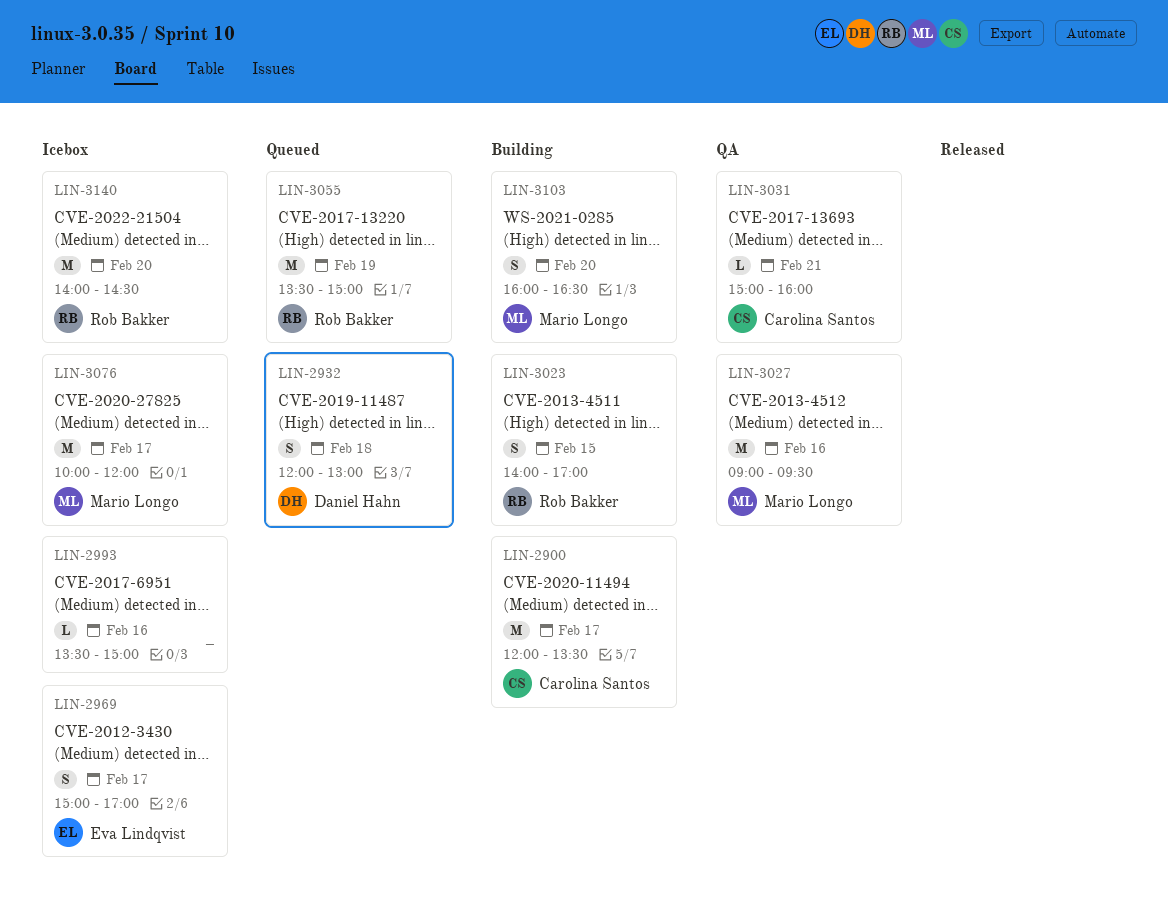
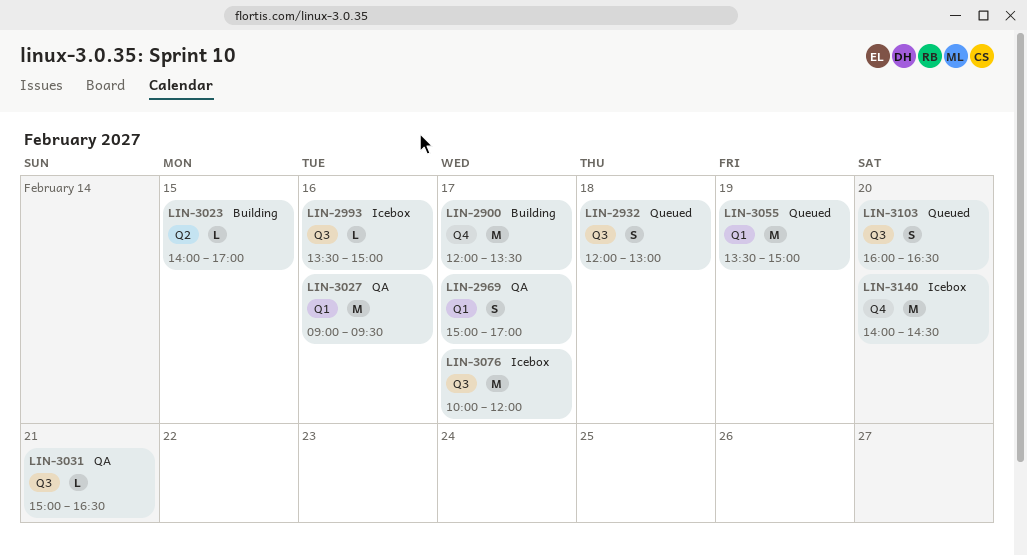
LIN-2969, status: Icebox -> QA
LIN-3023, estimate: S -> L
LIN-3031, ends: 16:00 -> 16:30
LIN-3103, status: Building -> Queued

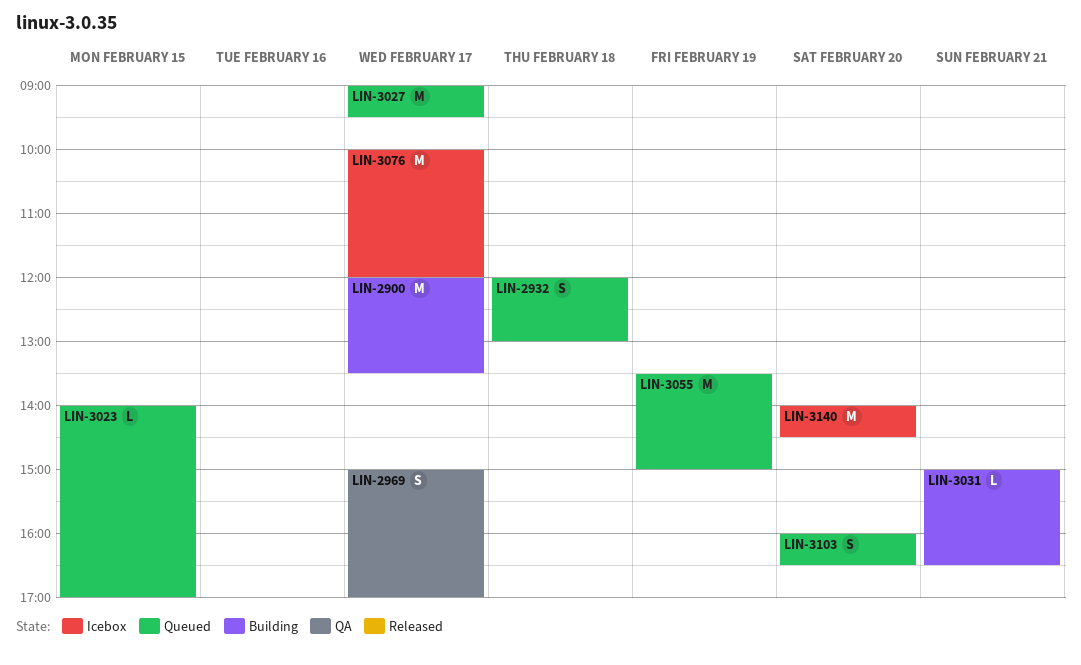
LIN-2993: present -> none
LIN-3023, status: Building -> Queued
LIN-3027, status: QA -> Queued
LIN-3027, day: Feb 16 -> Feb 17
LIN-3031, status: QA -> Building

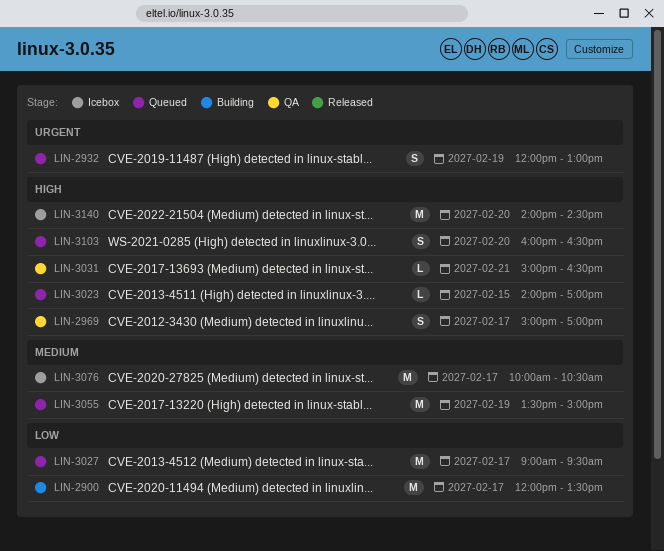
LIN-2932, day: Feb 18 -> Feb 19
LIN-3031, status: Building -> QA
LIN-3076, ends: 12:00 -> 10:30

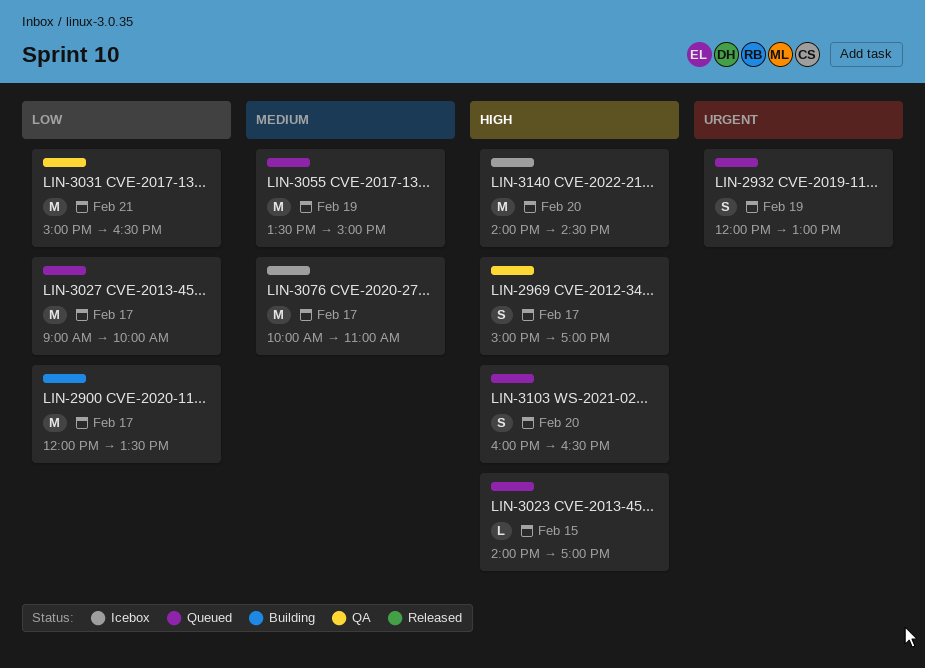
LIN-3027, ends: 09:30 -> 10:00
LIN-3031, priority: High -> Low
LIN-3031, estimate: L -> M
LIN-3076, ends: 10:30 -> 11:00

